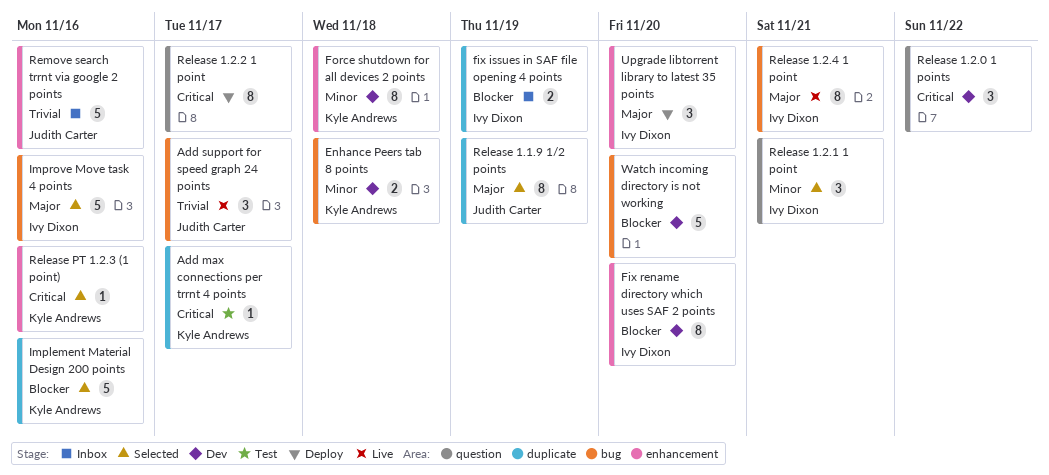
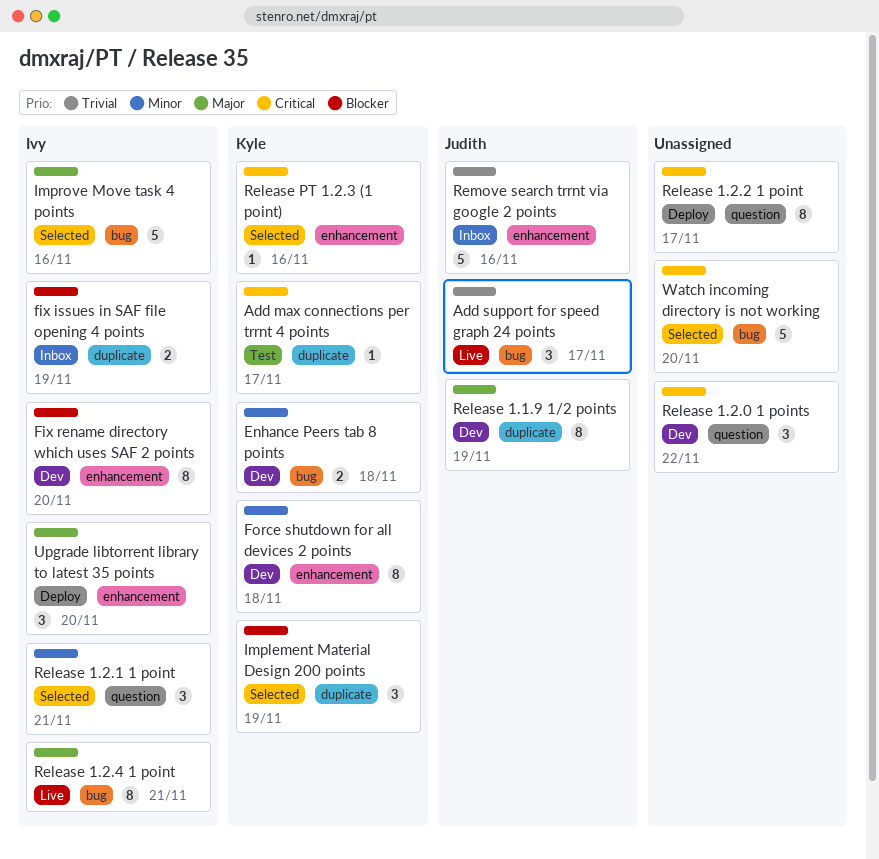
Implement Material Design 200 points, estimate: 5 -> 3
Implement Material Design 200 points, due: Nov 16 -> Nov 19
Release 1.1.9 1/2 points, status: Selected -> Dev
Watch incoming directory is not working, status: Dev -> Selected
Watch incoming directory is not working, priority: Blocker -> Critical

